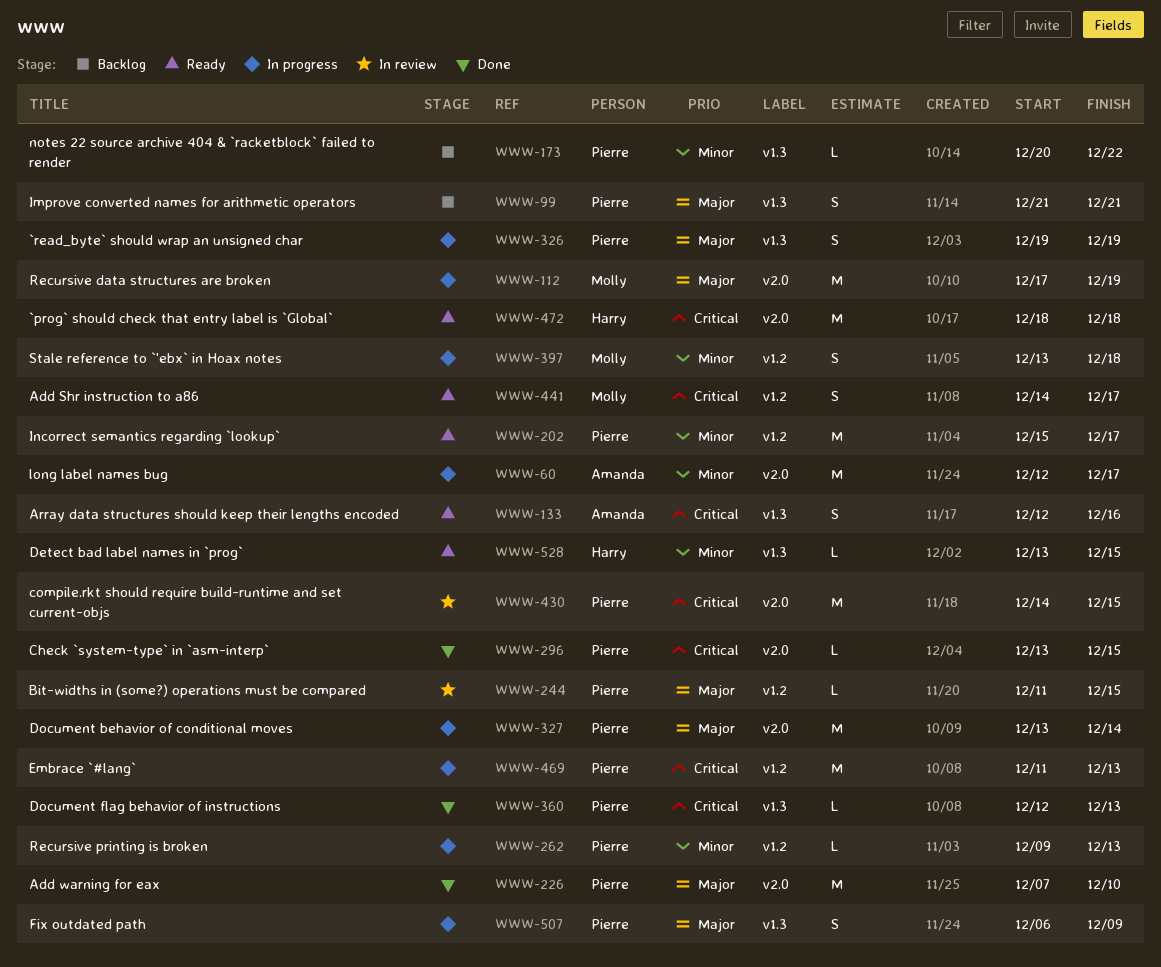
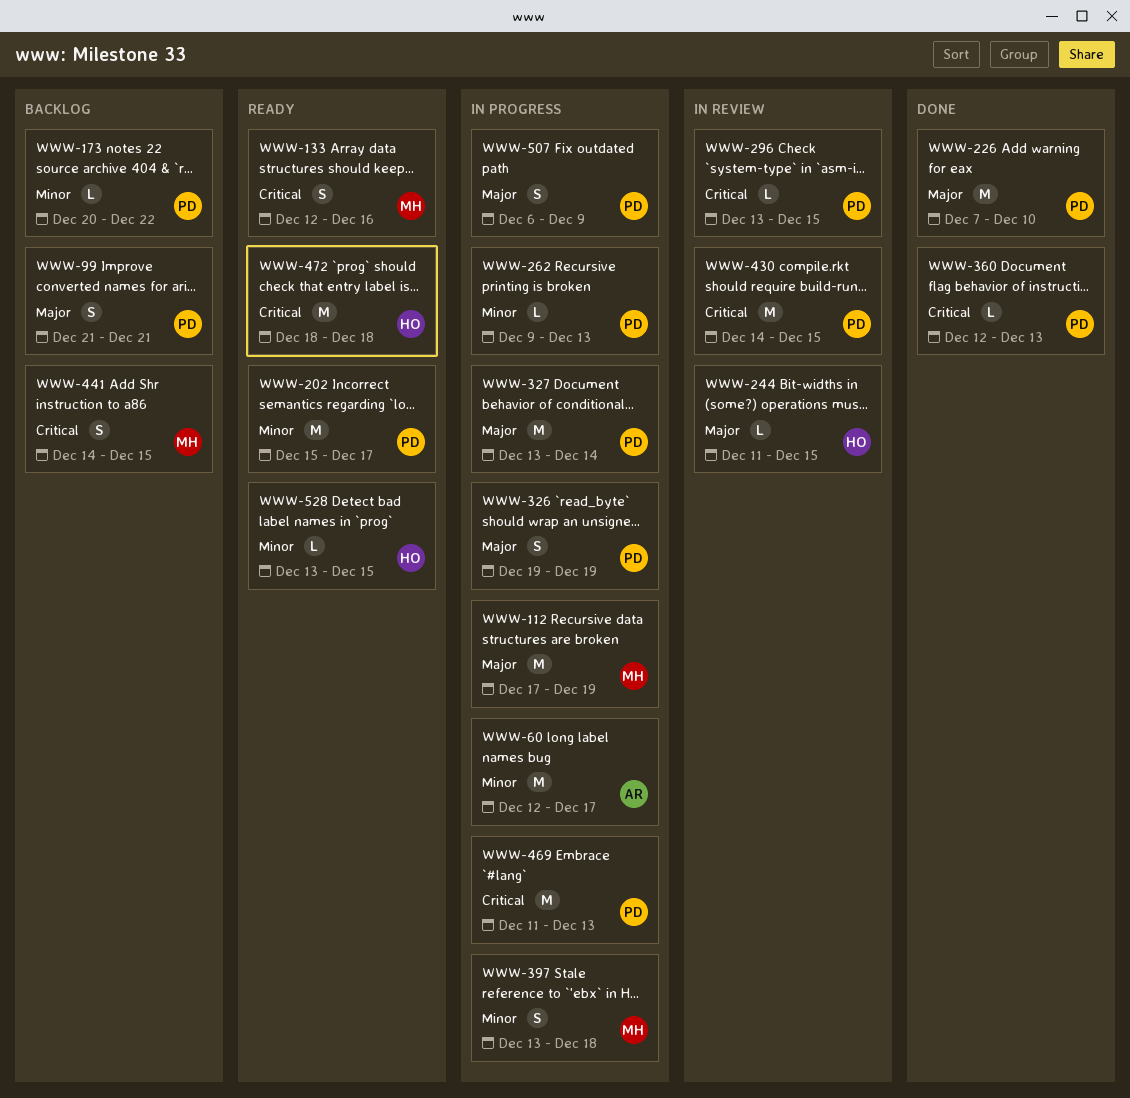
WWW-133, owner: Amanda -> Molly
WWW-244, owner: Pierre -> Harry
WWW-296, status: Done -> In review
WWW-441, status: Ready -> Backlog
WWW-441, due: Dec 17 -> Dec 15

